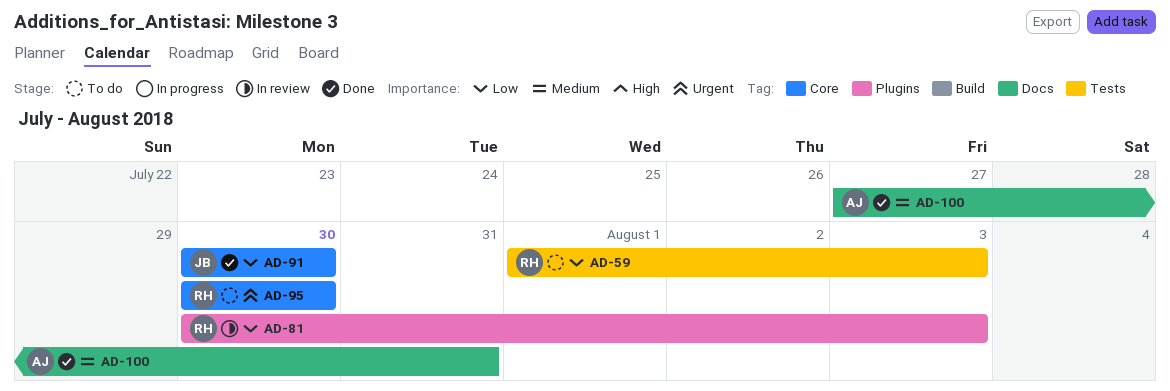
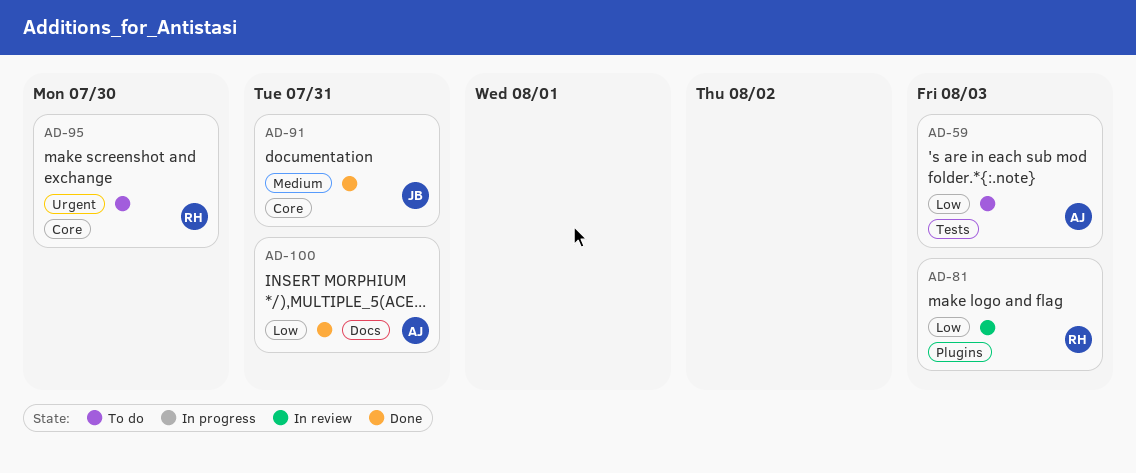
AD-59, owner: RH -> AJ
AD-91, priority: Low -> Medium
AD-91, due: Jul 30 -> Jul 31
AD-100, priority: Medium -> Low

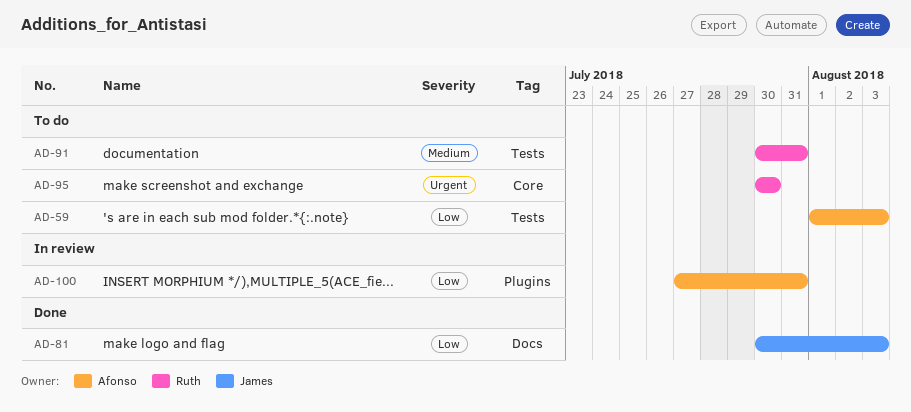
AD-81, status: In review -> Done
AD-81, owner: Ruth -> James
AD-81, label: Plugins -> Docs
AD-91, status: Done -> To do
AD-91, owner: James -> Ruth
AD-91, label: Core -> Tests
AD-100, status: Done -> In review
AD-100, label: Docs -> Plugins

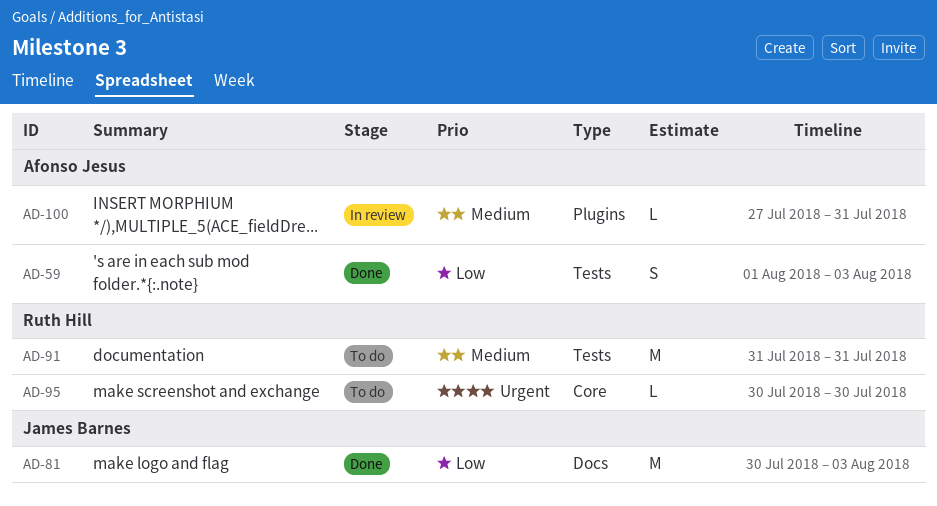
AD-59, status: To do -> Done
AD-91, start: Jul 30 -> Jul 31
AD-100, priority: Low -> Medium

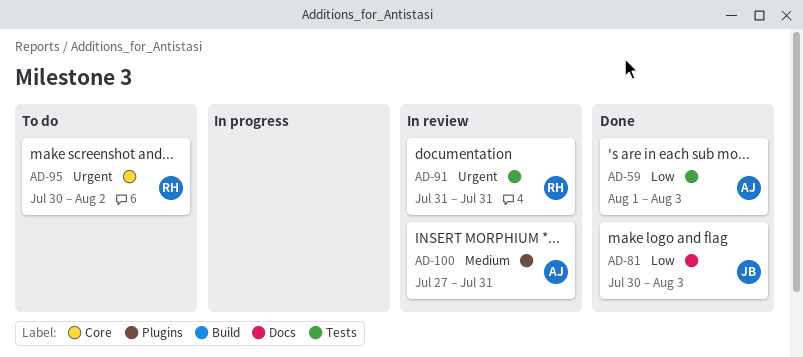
AD-91, status: To do -> In review
AD-91, priority: Medium -> Urgent
AD-95, due: Jul 30 -> Aug 2

